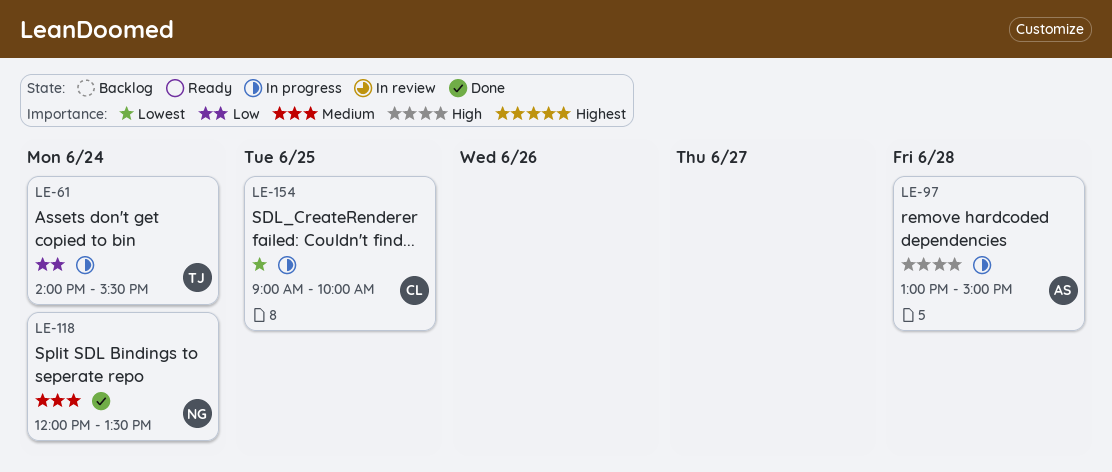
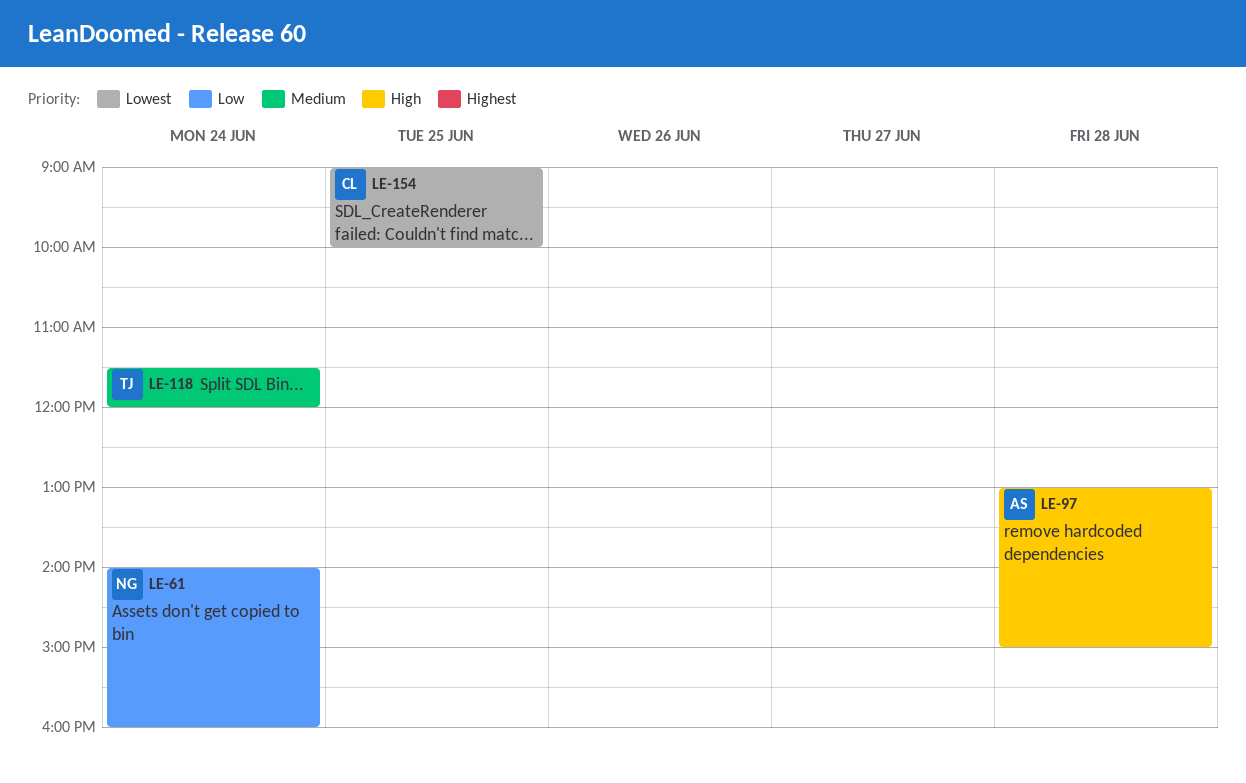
LE-61, owner: TJ -> NG
LE-61, ends: 15:30 -> 16:00
LE-118, owner: NG -> TJ
LE-118, begins: 12:00 -> 11:30
LE-118, ends: 13:30 -> 12:00

